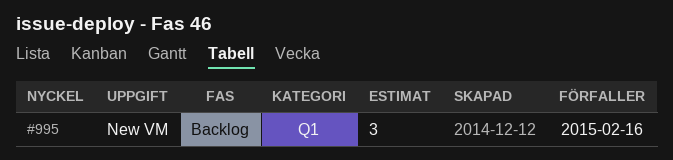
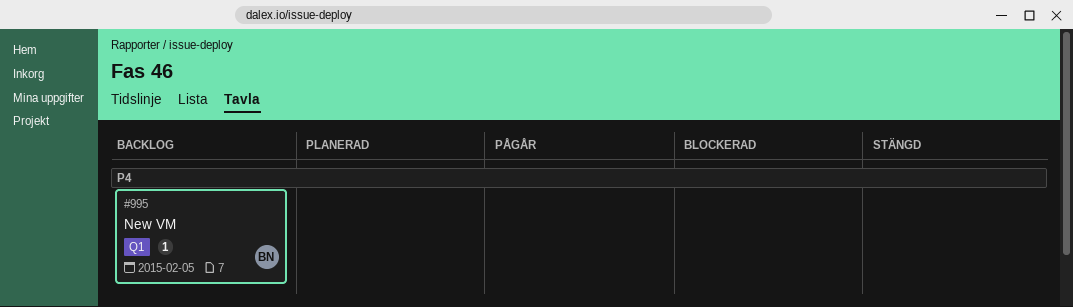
#995, estimate: 3 -> 1
#995, due: Feb 16 -> Feb 5

